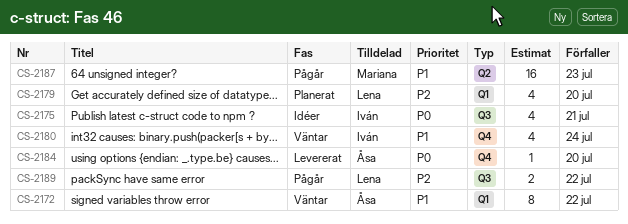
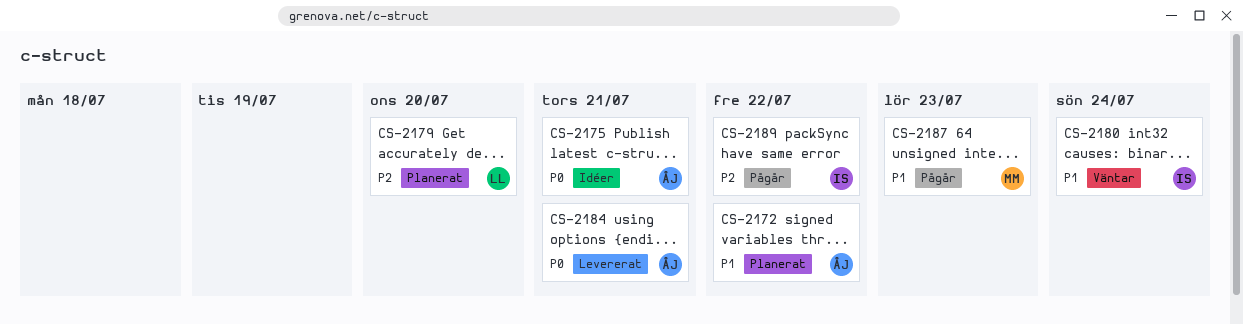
CS-2172, status: Väntar -> Planerat
CS-2175, owner: Iván -> Åsa
CS-2184, due: Jul 20 -> Jul 21
CS-2189, owner: Lena -> Iván

